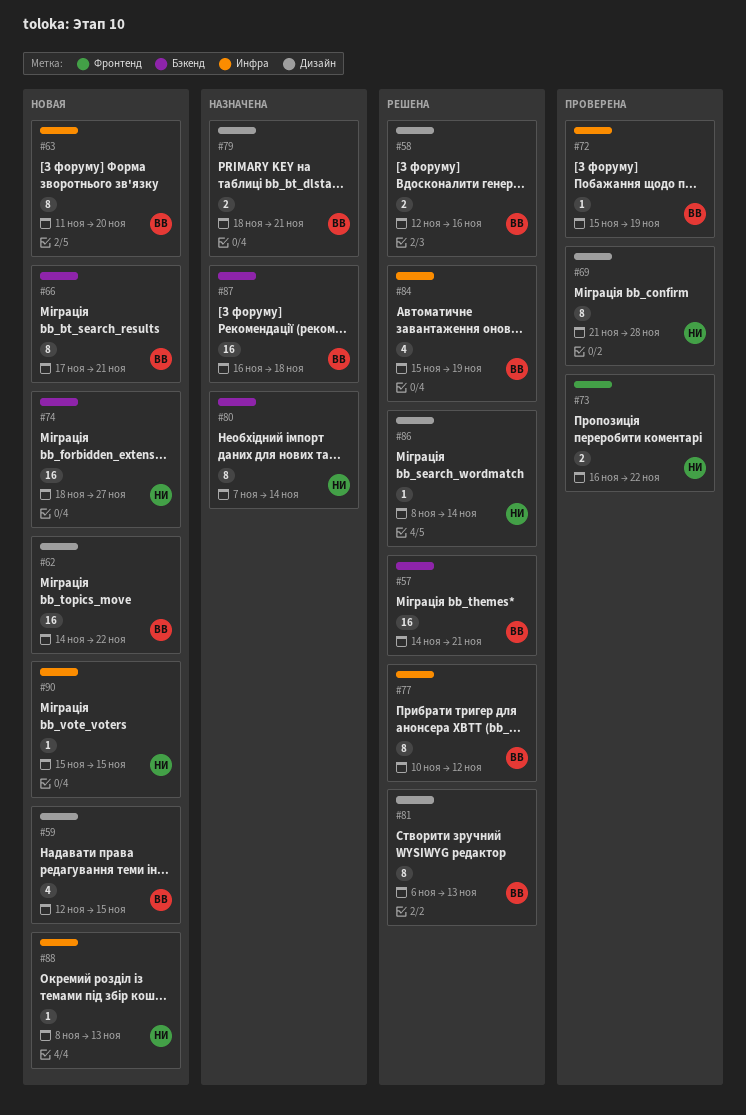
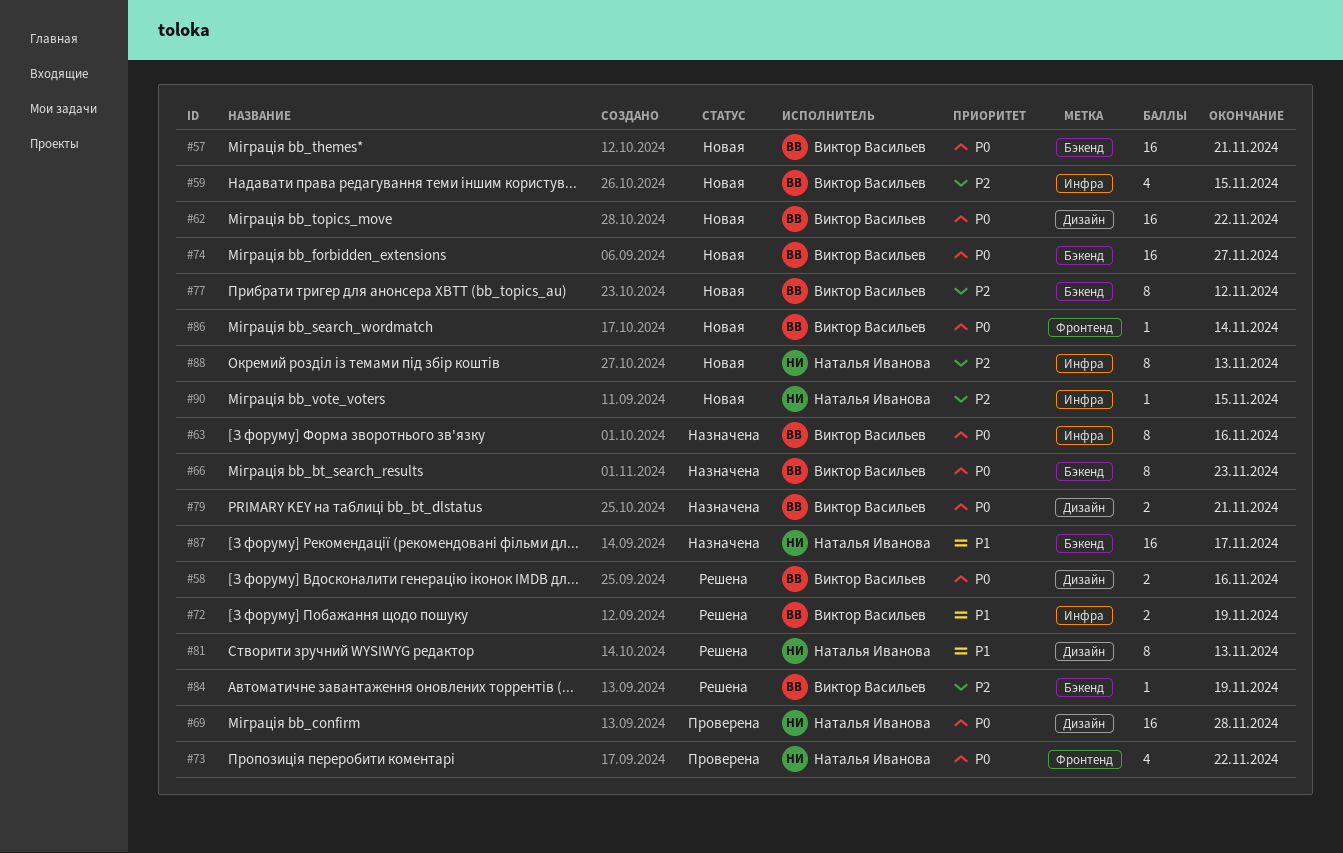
#57, status: Решена -> Новая
#59, label: Дизайн -> Инфра
#63, status: Новая -> Назначена
#63, due: Nov 20 -> Nov 16
#66, status: Новая -> Назначена
#66, due: Nov 21 -> Nov 23
#69, estimate: 8 -> 16
#72, status: Проверена -> Решена
#72, estimate: 1 -> 2
#73, estimate: 2 -> 4
#74, owner: Наталья Иванова -> Виктор Васильев
#77, status: Решена -> Новая
#77, label: Инфра -> Бэкенд
#80: present -> none
#81, owner: Виктор Васильев -> Наталья Иванова
#84, label: Инфра -> Бэкенд
#84, estimate: 4 -> 1
#86, status: Решена -> Новая
#86, owner: Наталья Иванова -> Виктор Васильев
#86, label: Дизайн -> Фронтенд
#87, owner: Виктор Васильев -> Наталья Иванова
#87, due: Nov 18 -> Nov 17
#88, estimate: 1 -> 8

